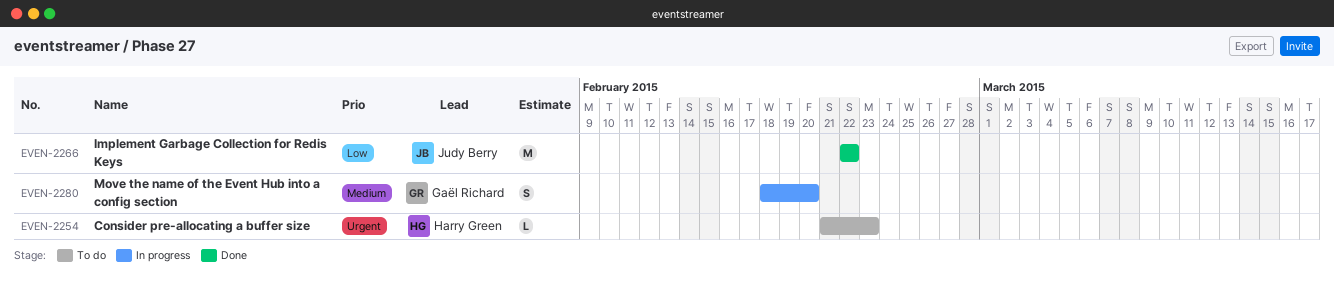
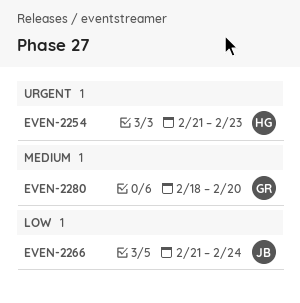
EVEN-2266, start: Feb 22 -> Feb 21
EVEN-2266, due: Feb 22 -> Feb 24

